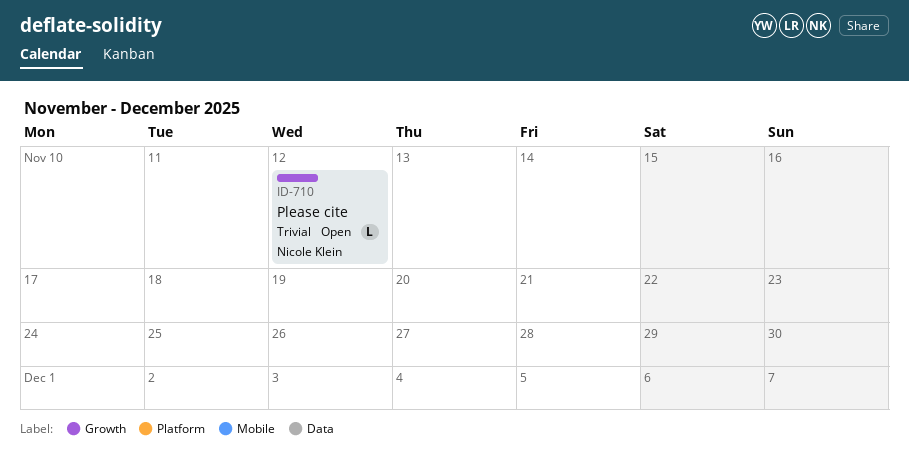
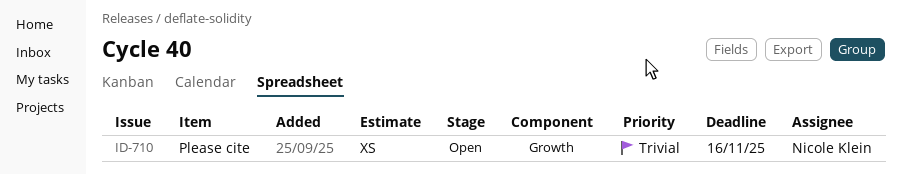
ID-710, estimate: L -> XS
ID-710, due: Nov 12 -> Nov 16

